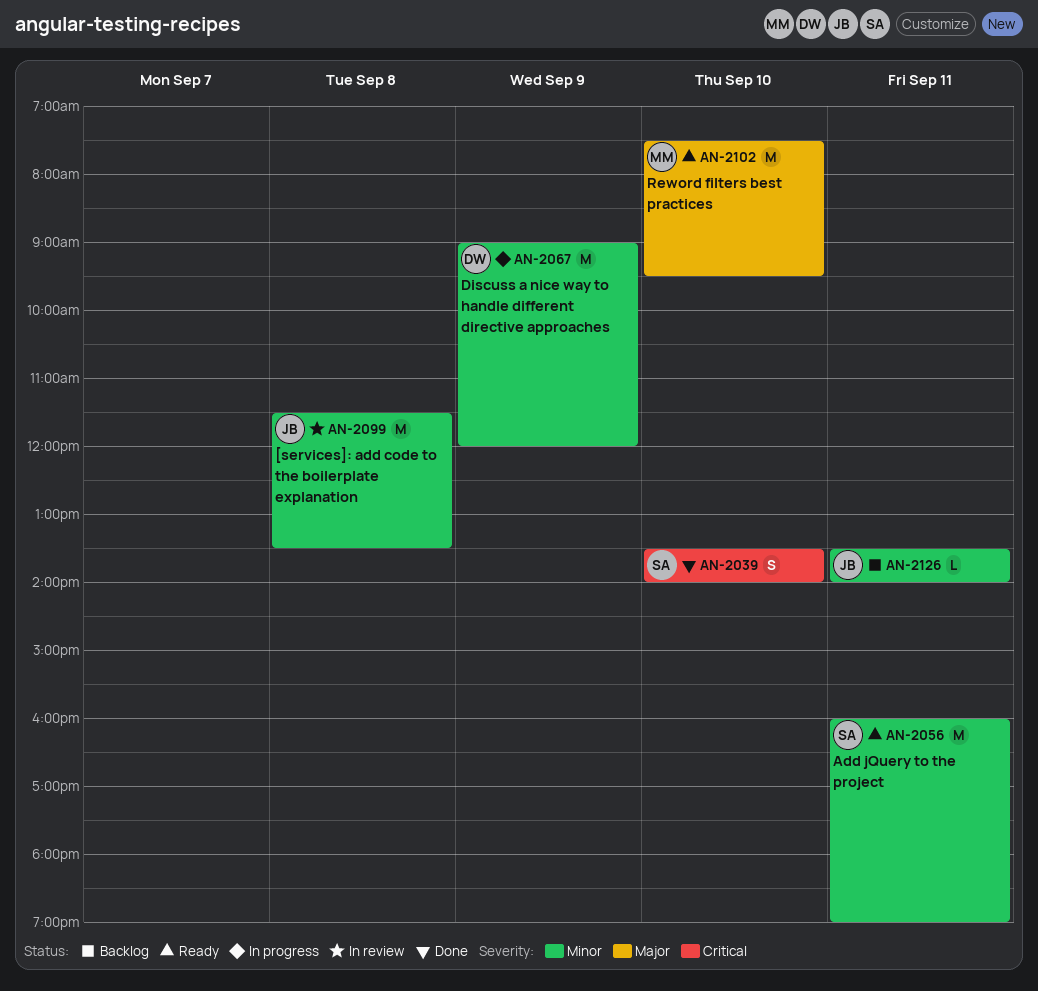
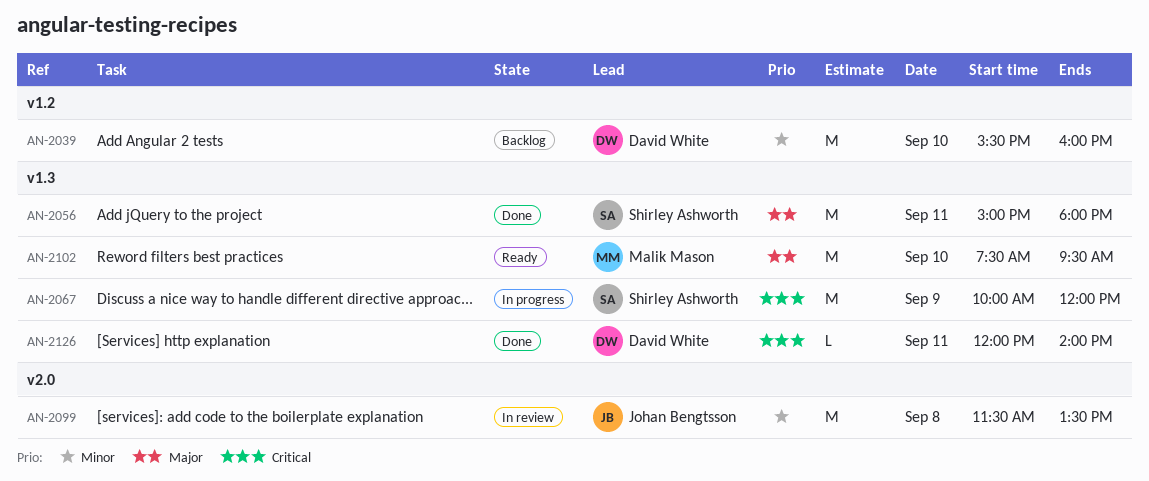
AN-2039, status: Done -> Backlog
AN-2039, owner: Shirley Ashworth -> David White
AN-2039, priority: Critical -> Minor
AN-2039, estimate: S -> M
AN-2039, begins: 13:30 -> 15:30
AN-2039, ends: 14:00 -> 16:00
AN-2056, status: Ready -> Done
AN-2056, priority: Minor -> Major
AN-2056, begins: 16:00 -> 15:00
AN-2056, ends: 19:00 -> 18:00
AN-2067, owner: David White -> Shirley Ashworth
AN-2067, priority: Minor -> Critical
AN-2067, begins: 09:00 -> 10:00
AN-2126, status: Backlog -> Done
AN-2126, owner: Johan Bengtsson -> David White
AN-2126, priority: Minor -> Critical
AN-2126, begins: 13:30 -> 12:00

